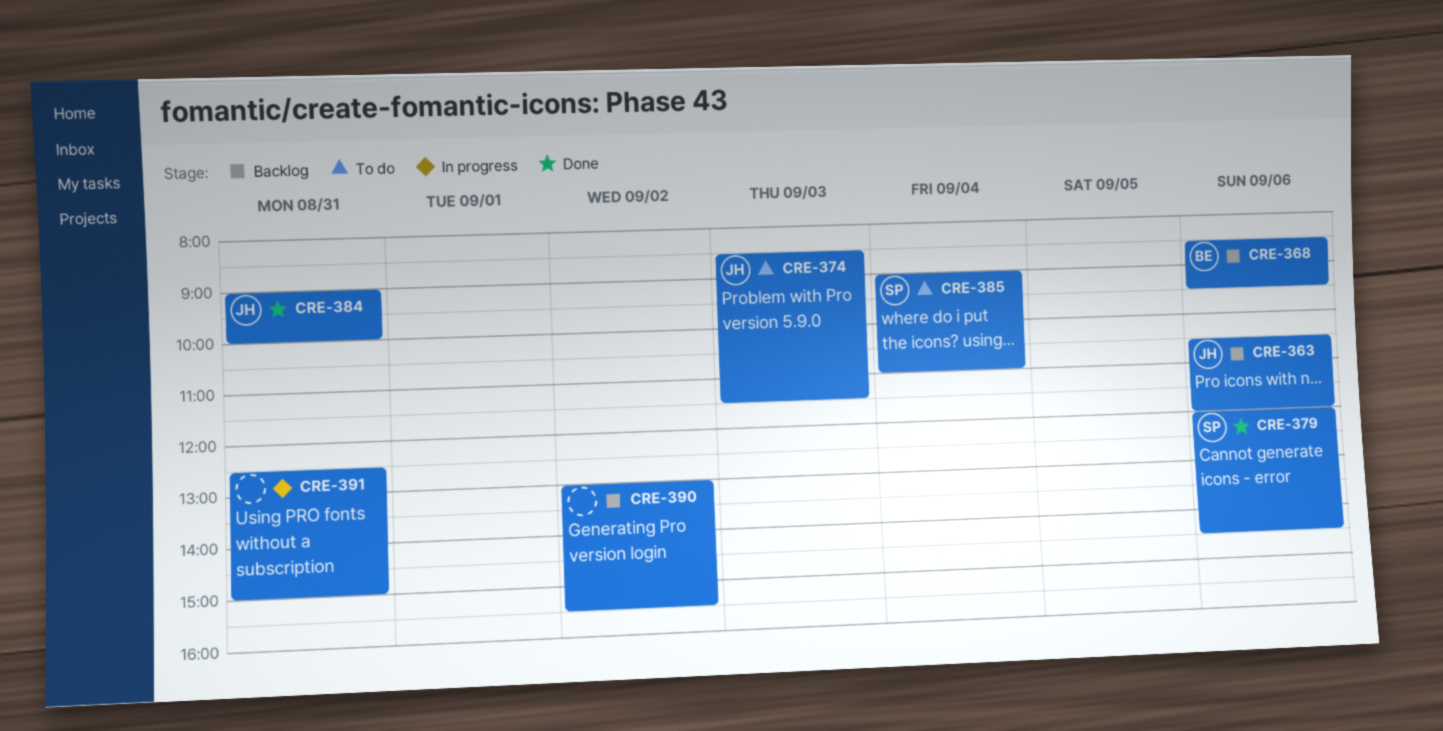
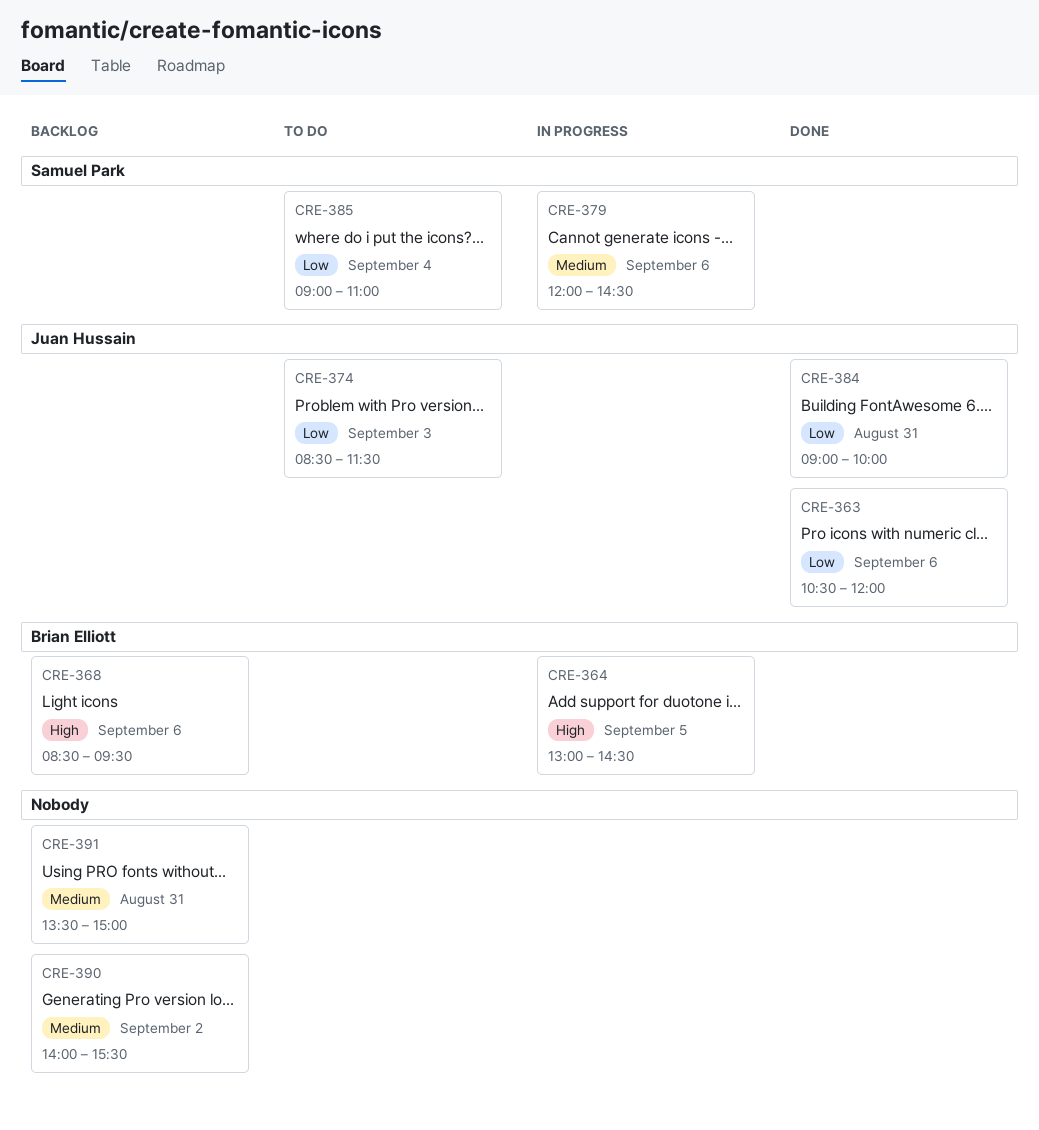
CRE-363, status: Backlog -> Done
CRE-364: none -> present
CRE-379, status: Done -> In progress
CRE-390, begins: 13:00 -> 14:00
CRE-391, status: In progress -> Backlog
CRE-391, begins: 12:30 -> 13:30

